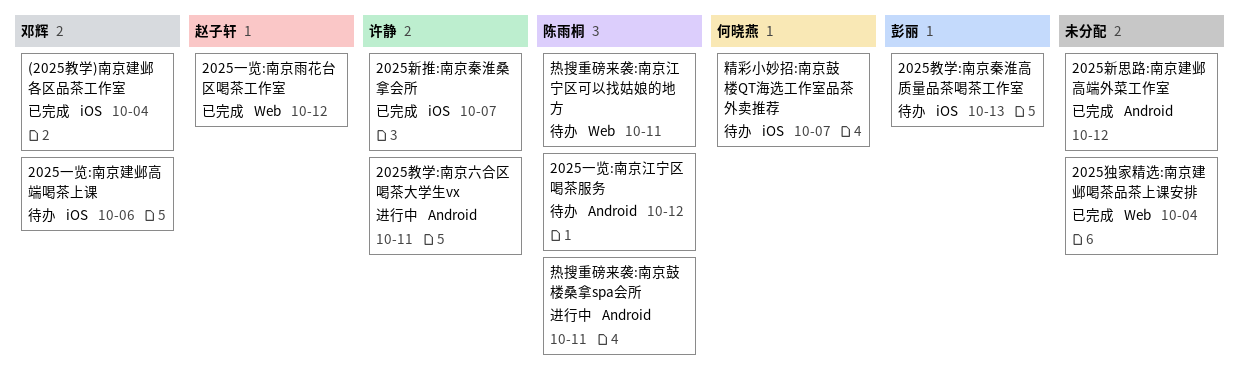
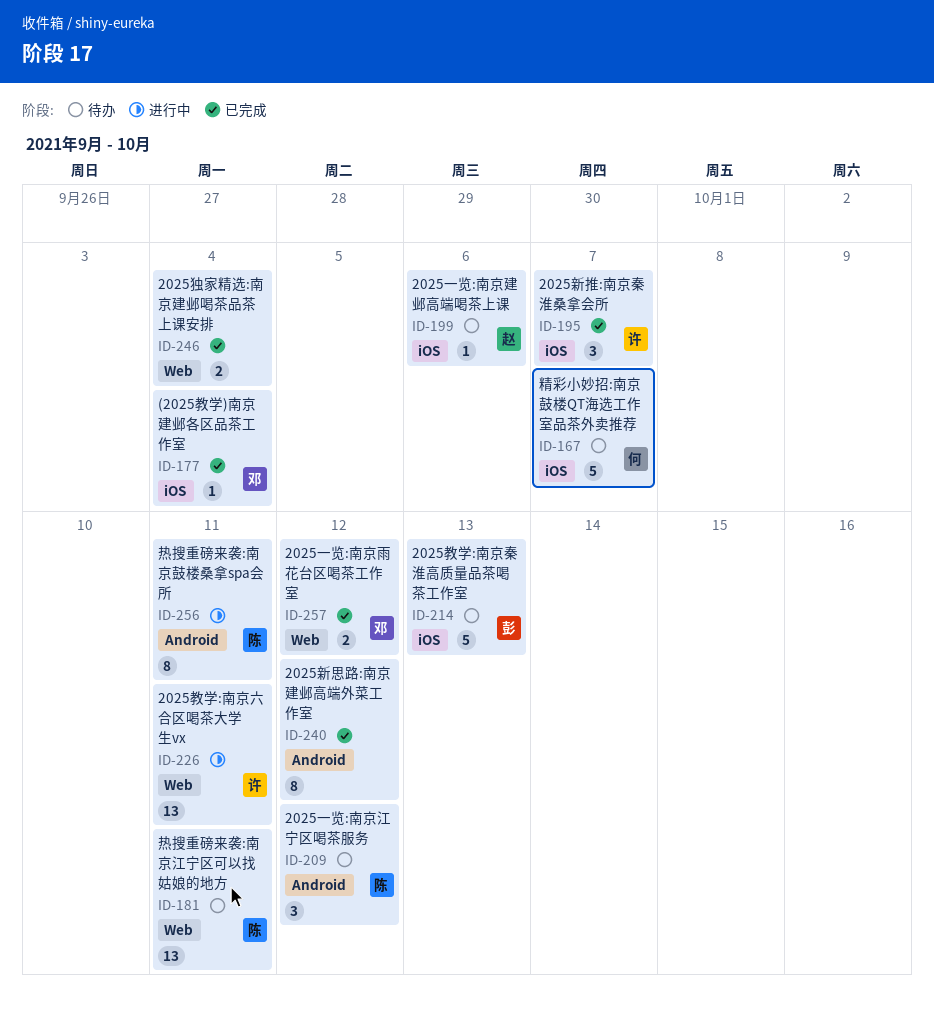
2025一览:南京建邺高端喝茶上课, owner: 邓辉 -> 赵子轩
2025一览:南京雨花台区喝茶工作室, owner: 赵子轩 -> 邓辉
2025教学:南京六合区喝茶大学生vx, label: Android -> Web

